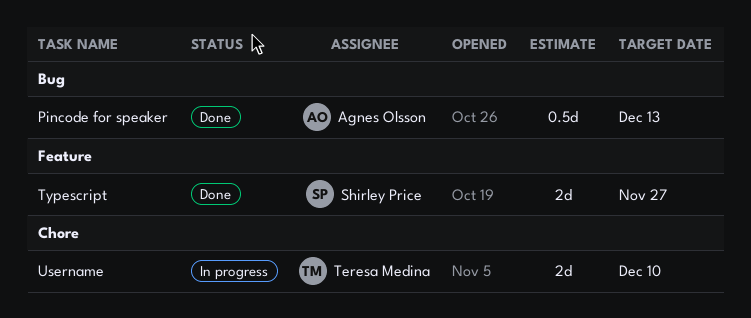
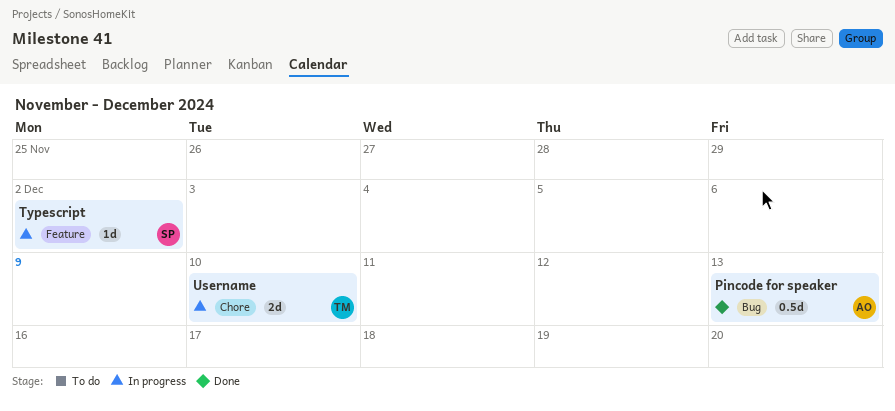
Typescript, status: Done -> In progress
Typescript, estimate: 2d -> 1d
Typescript, due: Nov 27 -> Dec 2

